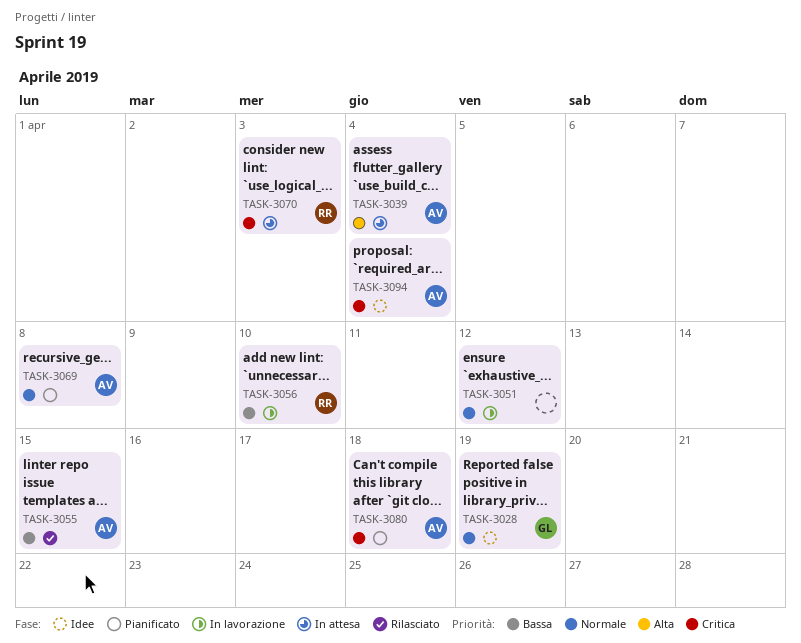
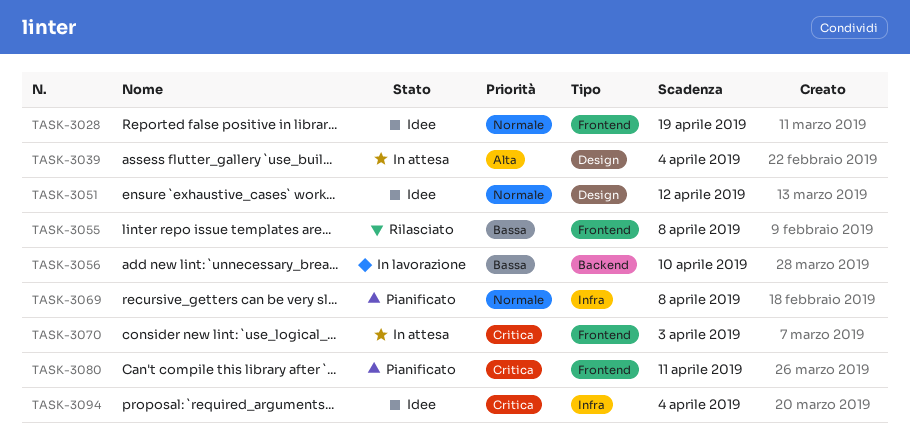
TASK-3051, status: In lavorazione -> Idee
TASK-3055, due: Apr 15 -> Apr 8
TASK-3080, due: Apr 18 -> Apr 11

